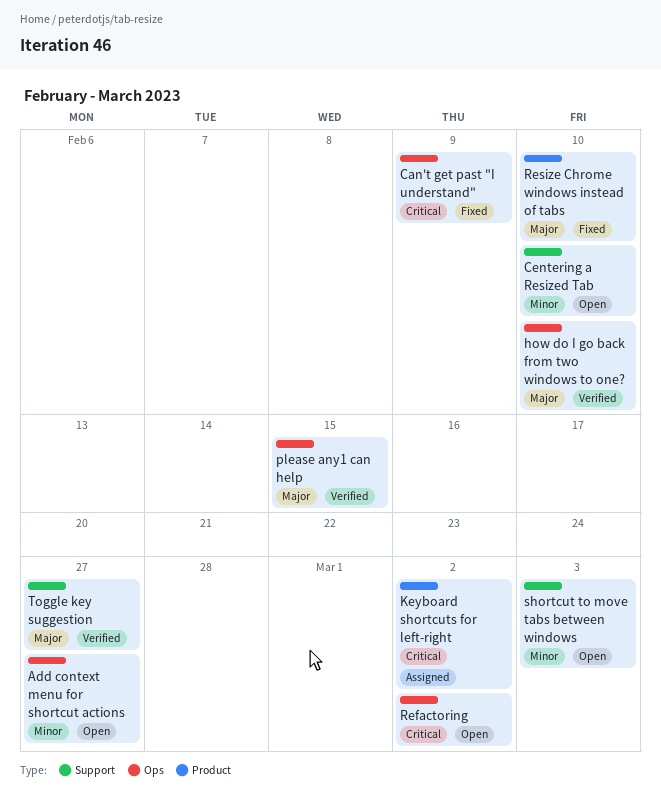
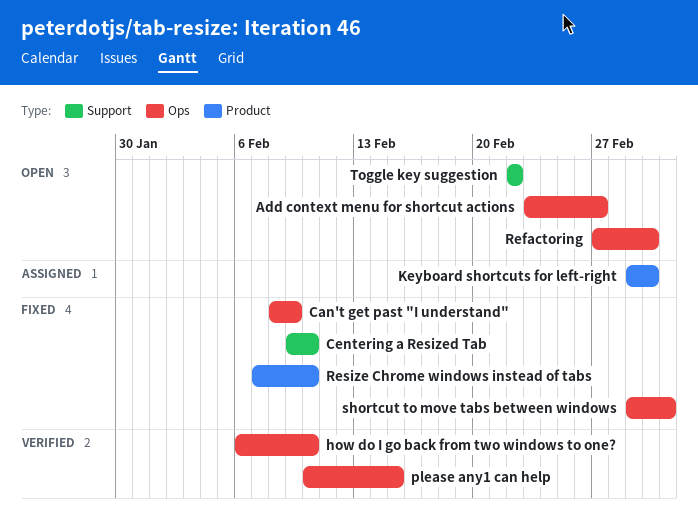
Centering a Resized Tab, status: Open -> Fixed
shortcut to move tabs between windows, status: Open -> Fixed
shortcut to move tabs between windows, label: Support -> Ops
Toggle key suggestion, status: Verified -> Open
Toggle key suggestion, due: Feb 27 -> Feb 22

